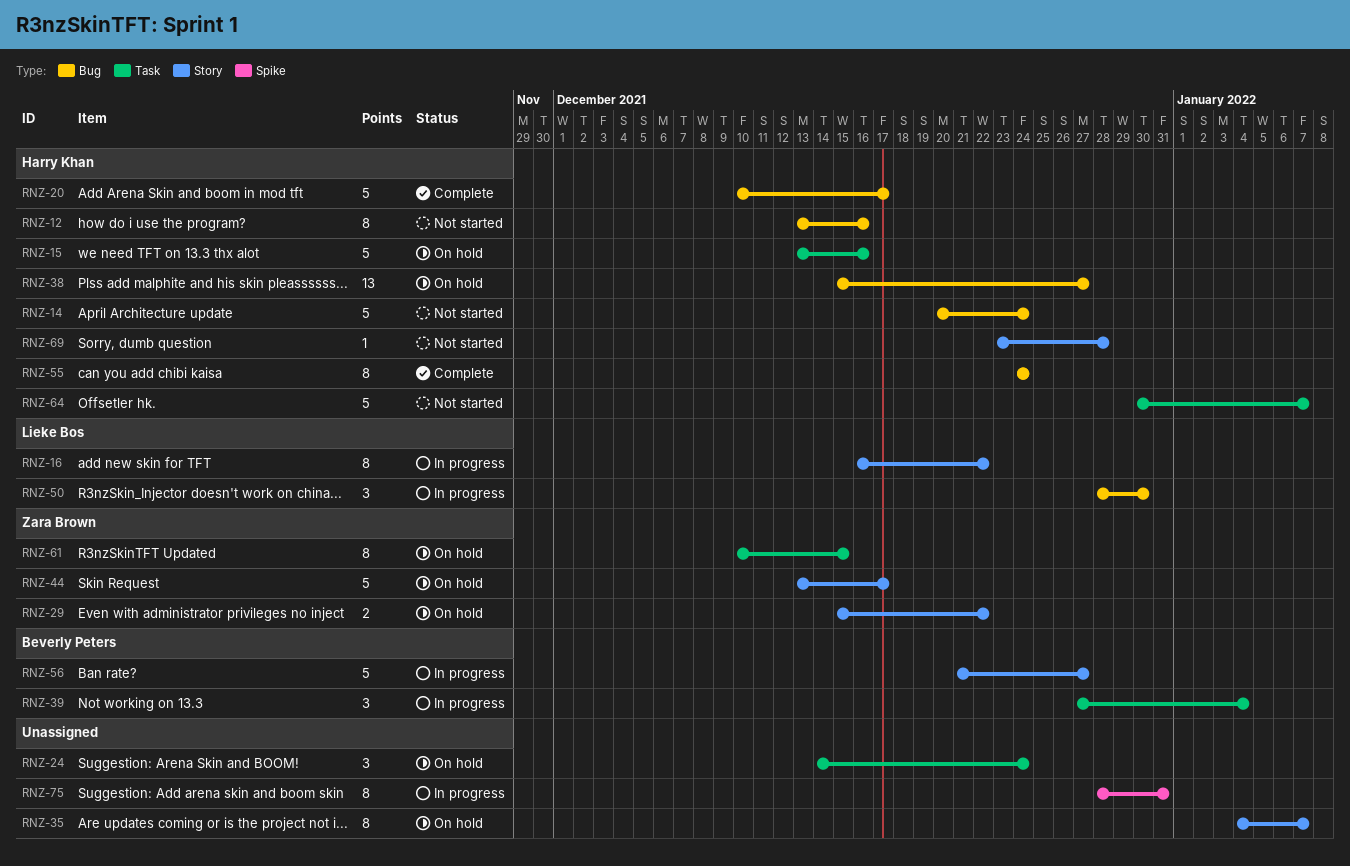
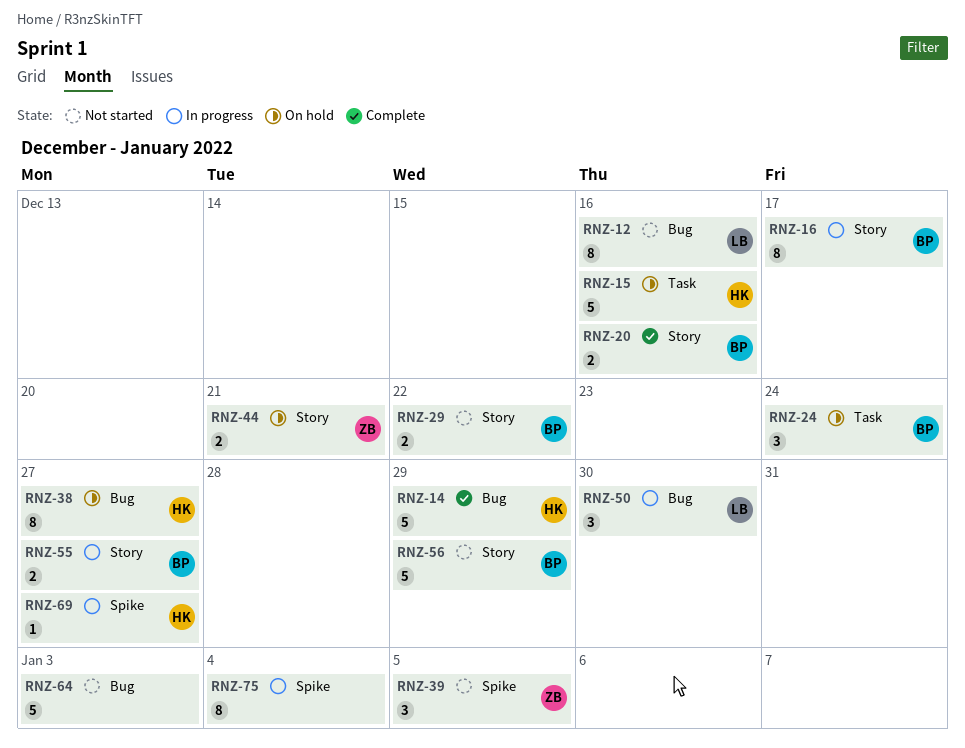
RNZ-12, owner: Harry Khan -> Lieke Bos
RNZ-14, status: Not started -> Complete
RNZ-14, due: Dec 24 -> Dec 29
RNZ-16, owner: Lieke Bos -> Beverly Peters
RNZ-16, due: Dec 22 -> Dec 17
RNZ-20, owner: Harry Khan -> Beverly Peters
RNZ-20, label: Bug -> Story
RNZ-20, estimate: 5 -> 2
RNZ-20, due: Dec 17 -> Dec 16
RNZ-24, owner: none -> Beverly Peters
RNZ-29, status: On hold -> Not started
RNZ-29, owner: Zara Brown -> Beverly Peters
RNZ-35: present -> none
RNZ-38, estimate: 13 -> 8
RNZ-39, status: In progress -> Not started
RNZ-39, owner: Beverly Peters -> Zara Brown
RNZ-39, label: Task -> Spike
RNZ-39, due: Jan 4 -> Jan 5
RNZ-44, estimate: 5 -> 2
RNZ-44, due: Dec 17 -> Dec 21
RNZ-55, status: Complete -> In progress
RNZ-55, owner: Harry Khan -> Beverly Peters
RNZ-55, label: Bug -> Story
RNZ-55, estimate: 8 -> 2
RNZ-55, due: Dec 24 -> Dec 27
RNZ-56, status: In progress -> Not started
RNZ-56, due: Dec 27 -> Dec 29
RNZ-61: present -> none
RNZ-64, owner: Harry Khan -> none
RNZ-64, label: Task -> Bug
RNZ-64, due: Jan 7 -> Jan 3
RNZ-69, status: Not started -> In progress
RNZ-69, label: Story -> Spike
RNZ-69, due: Dec 28 -> Dec 27
RNZ-75, due: Dec 31 -> Jan 4

